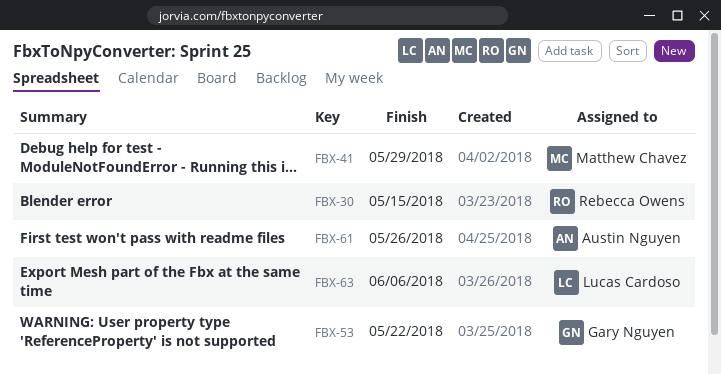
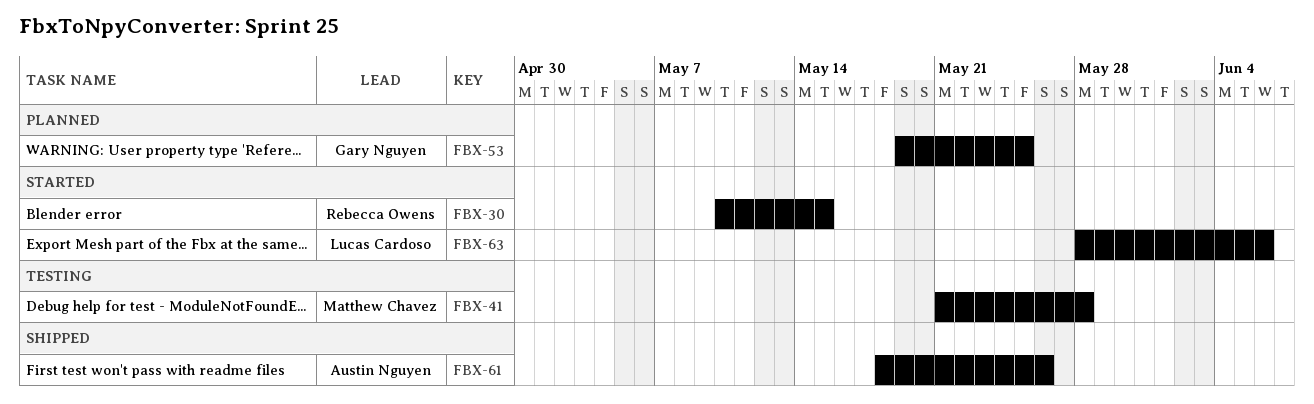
FBX-41, due: May 29 -> May 28
FBX-53, due: May 22 -> May 25

